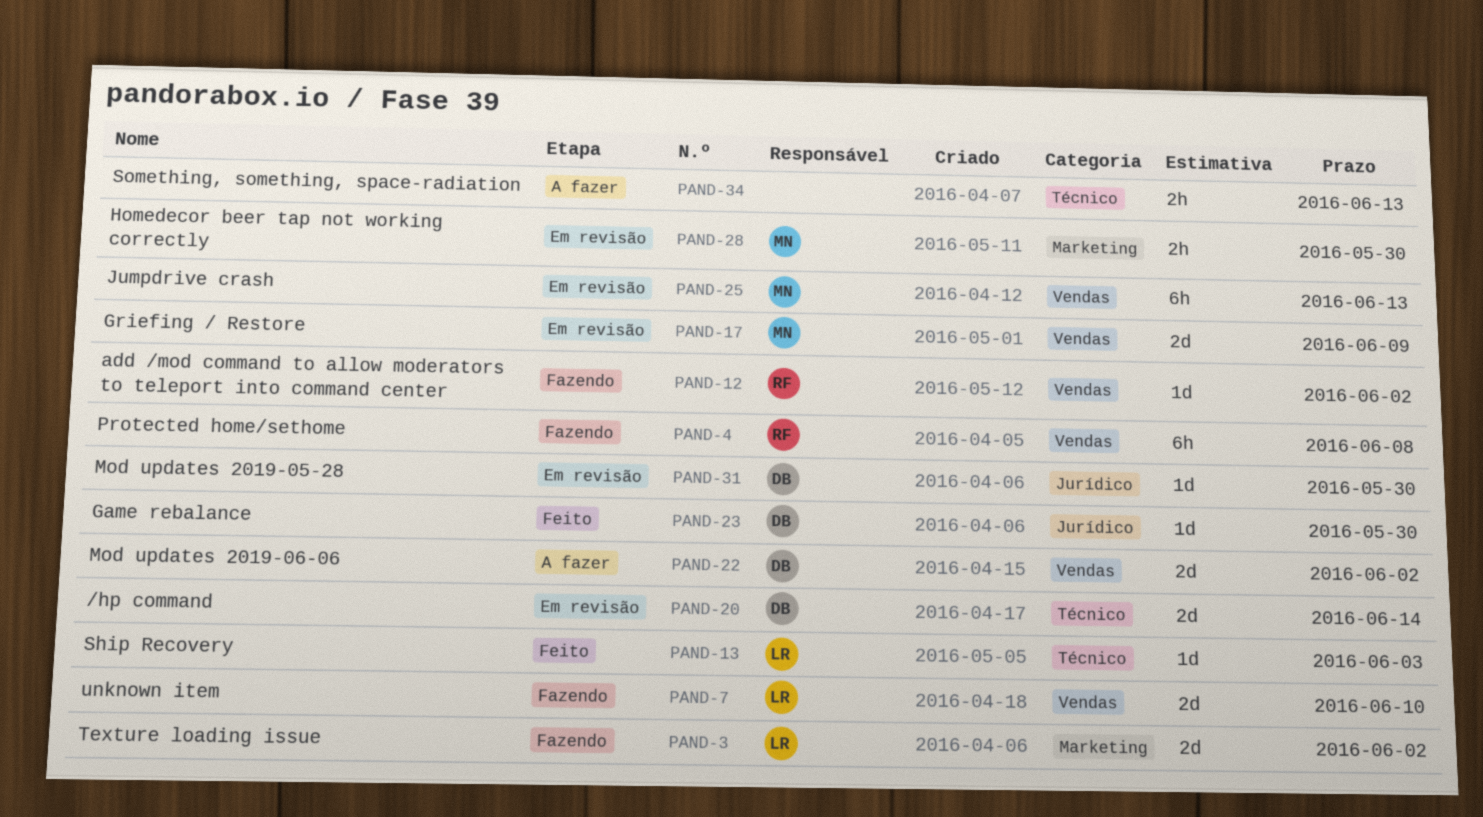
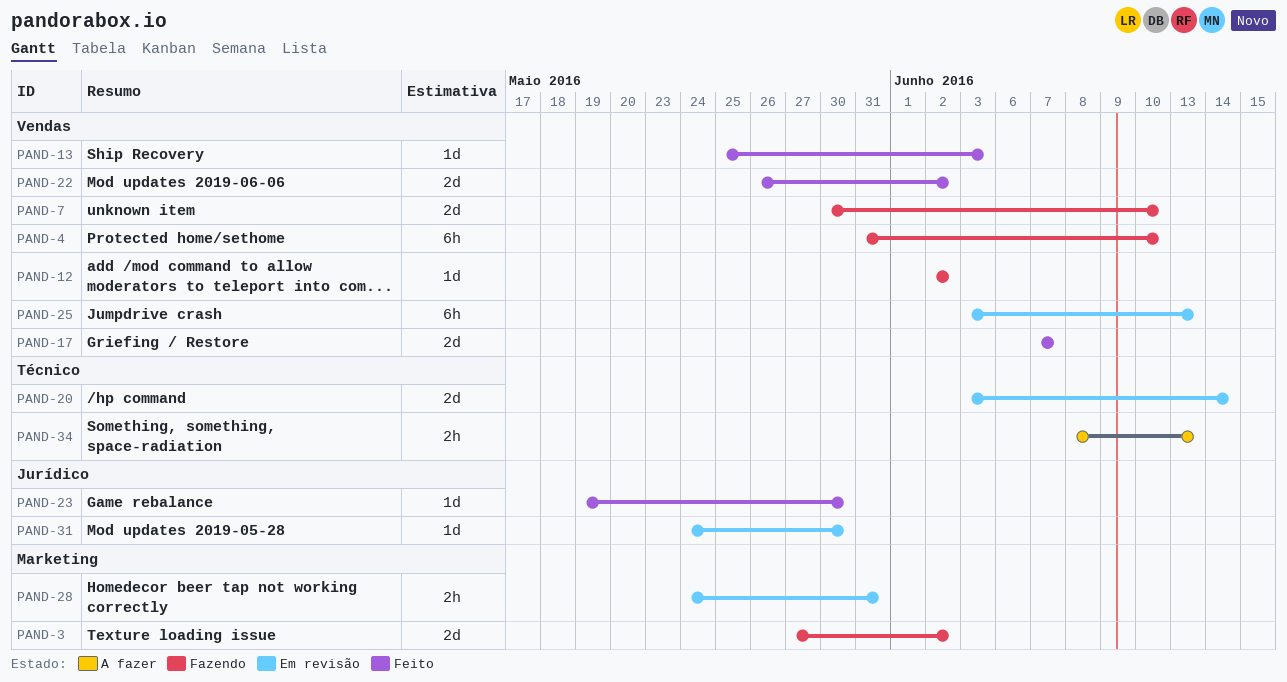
PAND-4, due: Jun 8 -> Jun 10
PAND-13, label: Técnico -> Vendas
PAND-17, status: Em revisão -> Feito
PAND-17, due: Jun 9 -> Jun 7
PAND-22, status: A fazer -> Feito
PAND-28, due: May 30 -> May 31

